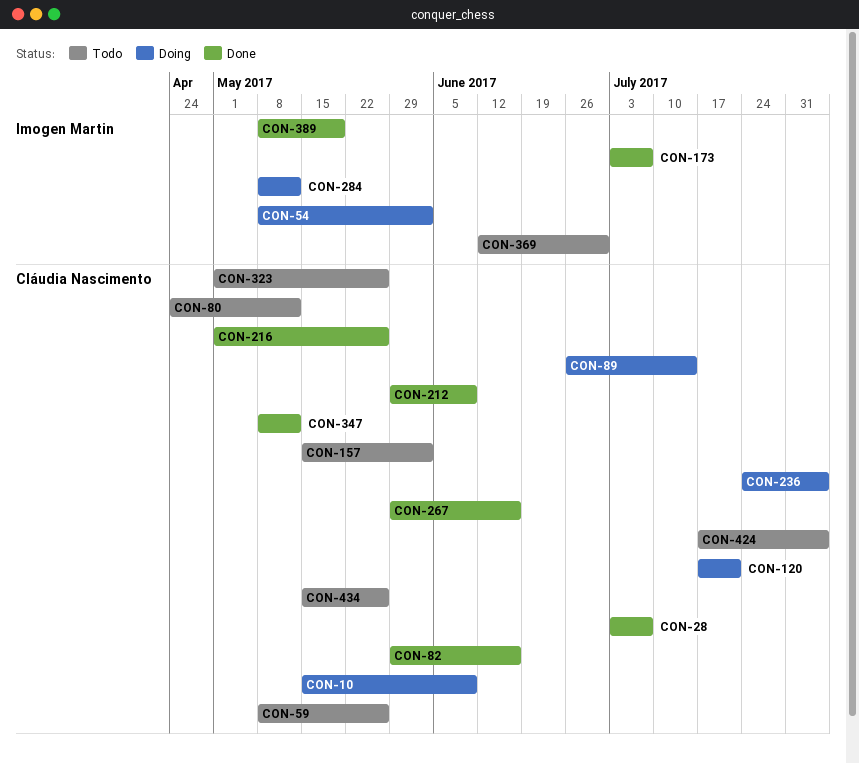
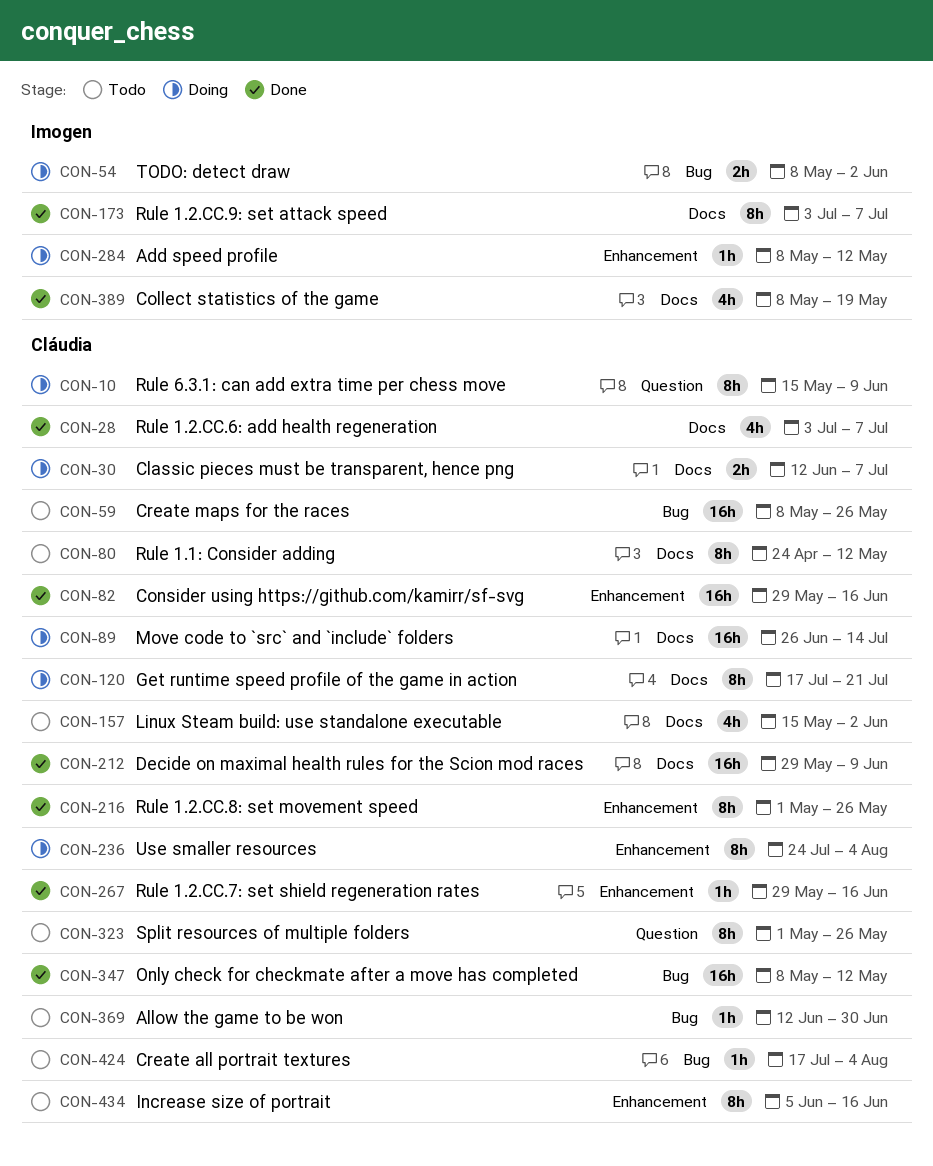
CON-30: none -> present
CON-369, owner: Imogen Martin -> Cláudia Nascimento
CON-434, start: May 15 -> Jun 5
CON-434, due: May 26 -> Jun 16

